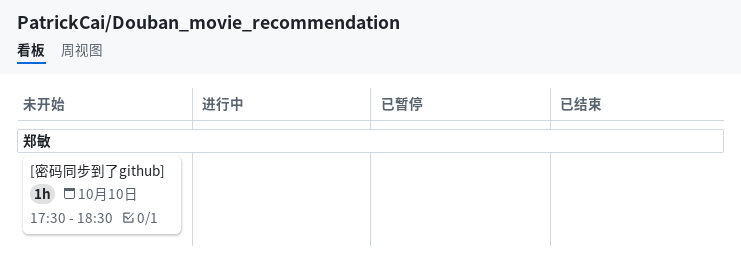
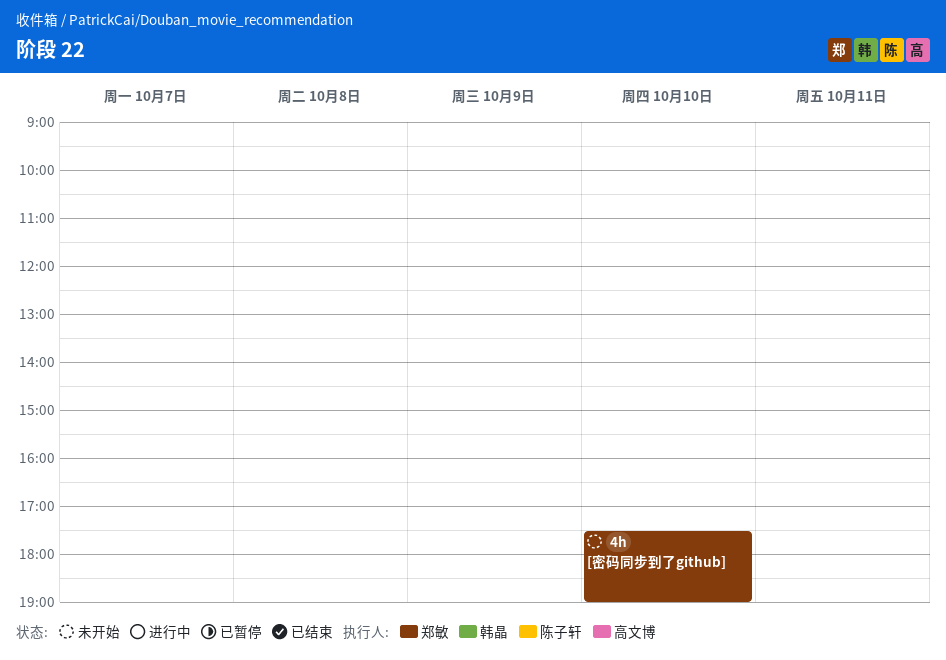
[密码同步到了github], estimate: 1h -> 4h
[密码同步到了github], ends: 18:30 -> 19:00

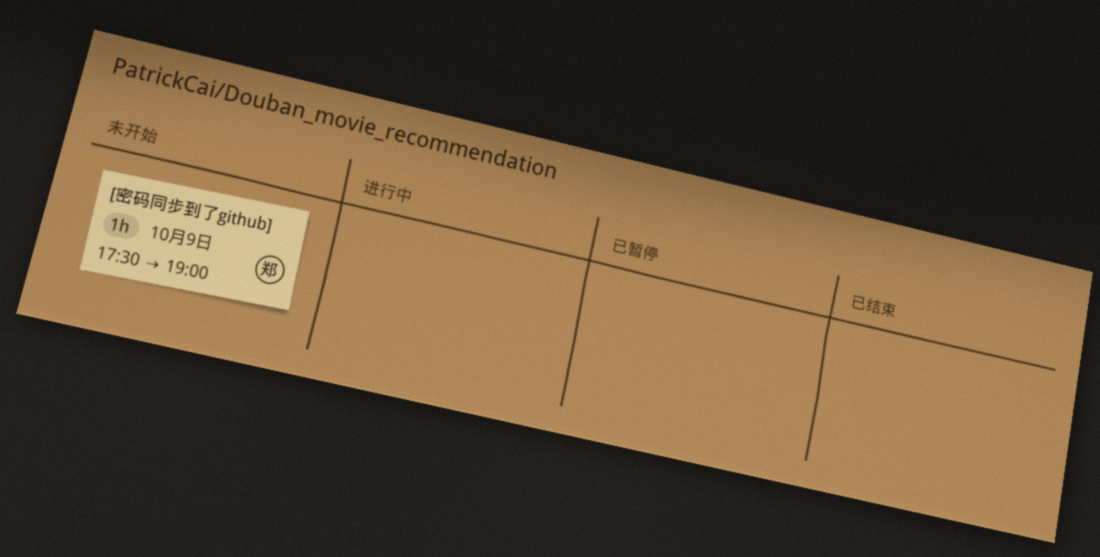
[密码同步到了github], estimate: 4h -> 1h
[密码同步到了github], day: Oct 10 -> Oct 9

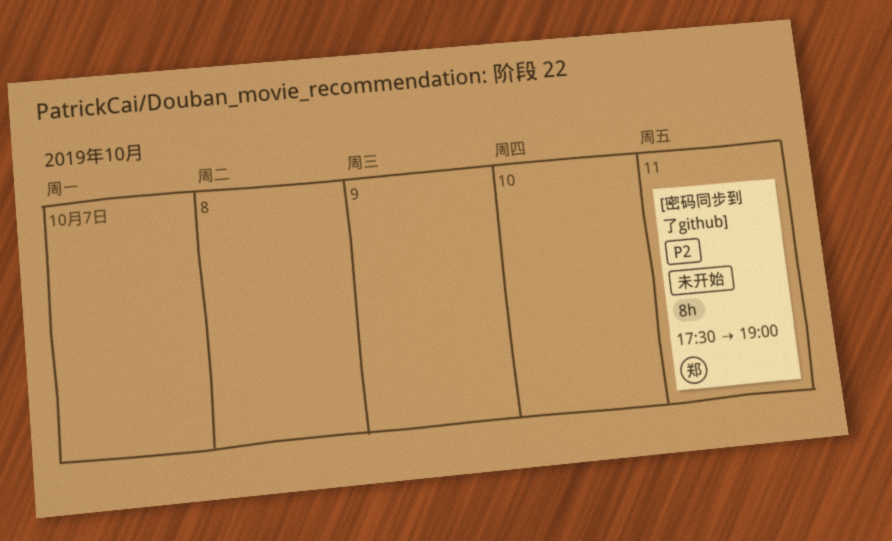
[密码同步到了github], estimate: 1h -> 8h
[密码同步到了github], day: Oct 9 -> Oct 11

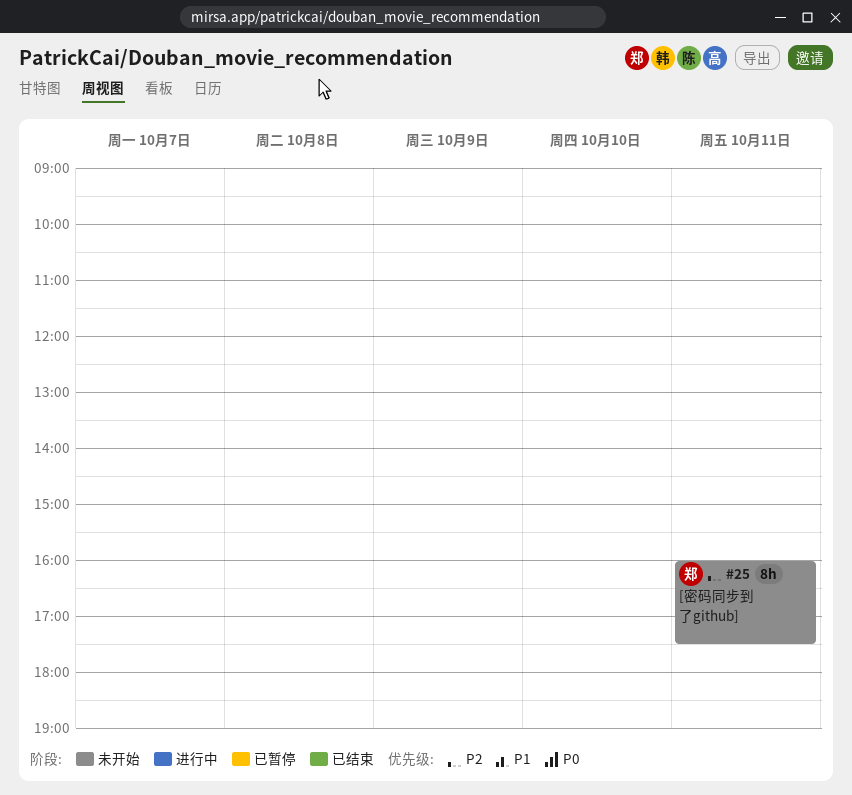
[密码同步到了github], begins: 17:30 -> 16:00
[密码同步到了github], ends: 19:00 -> 17:30

